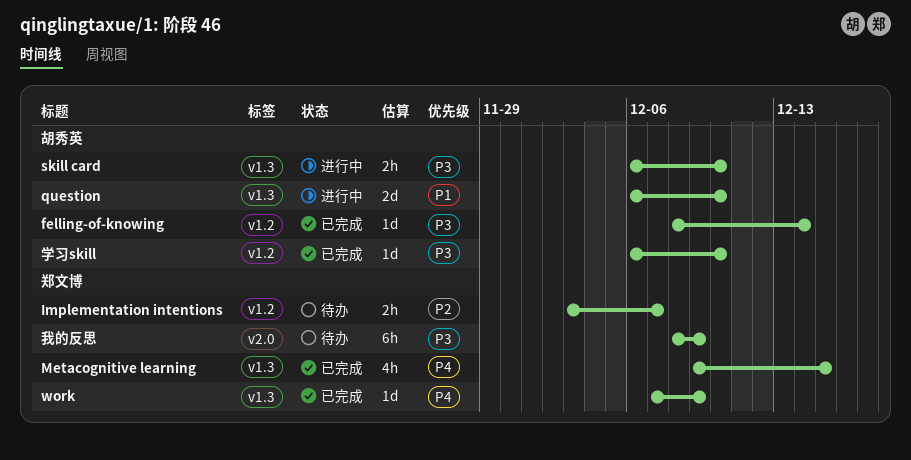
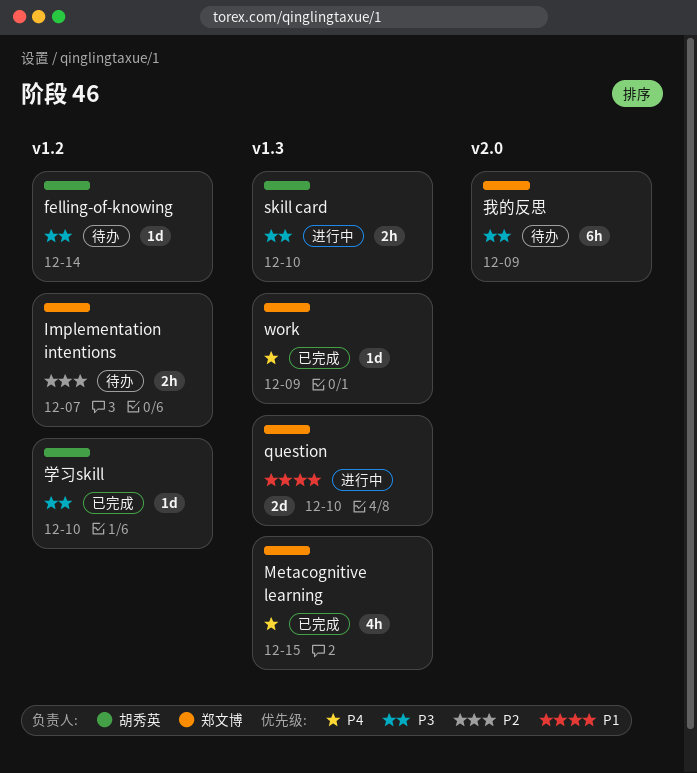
felling-of-knowing, status: 已完成 -> 待办
question, owner: 胡秀英 -> 郑文博

